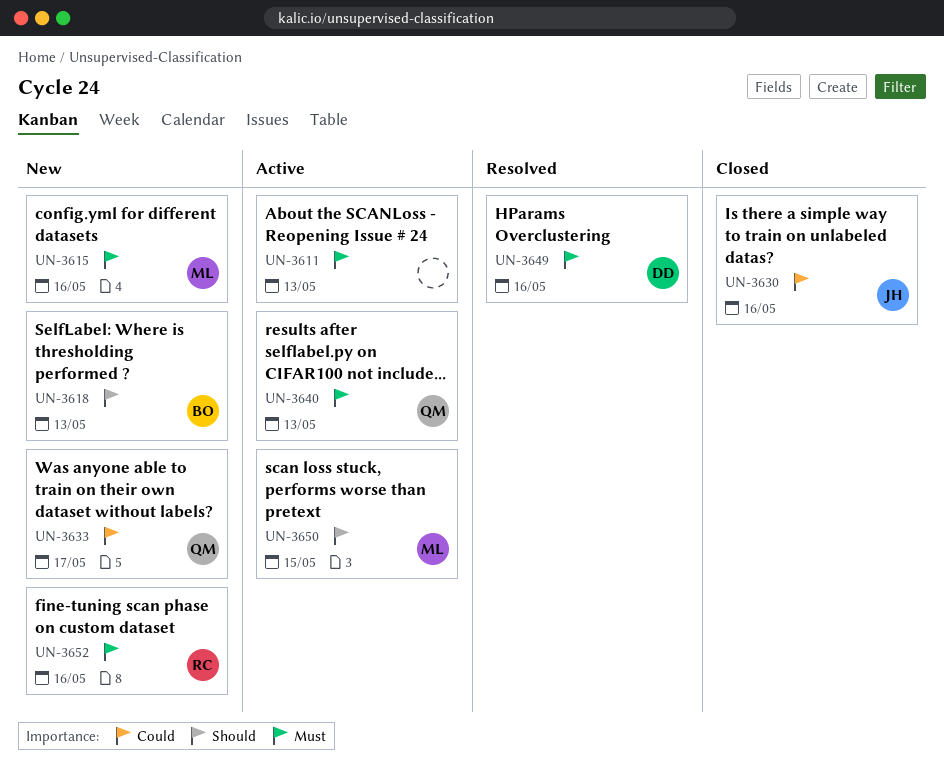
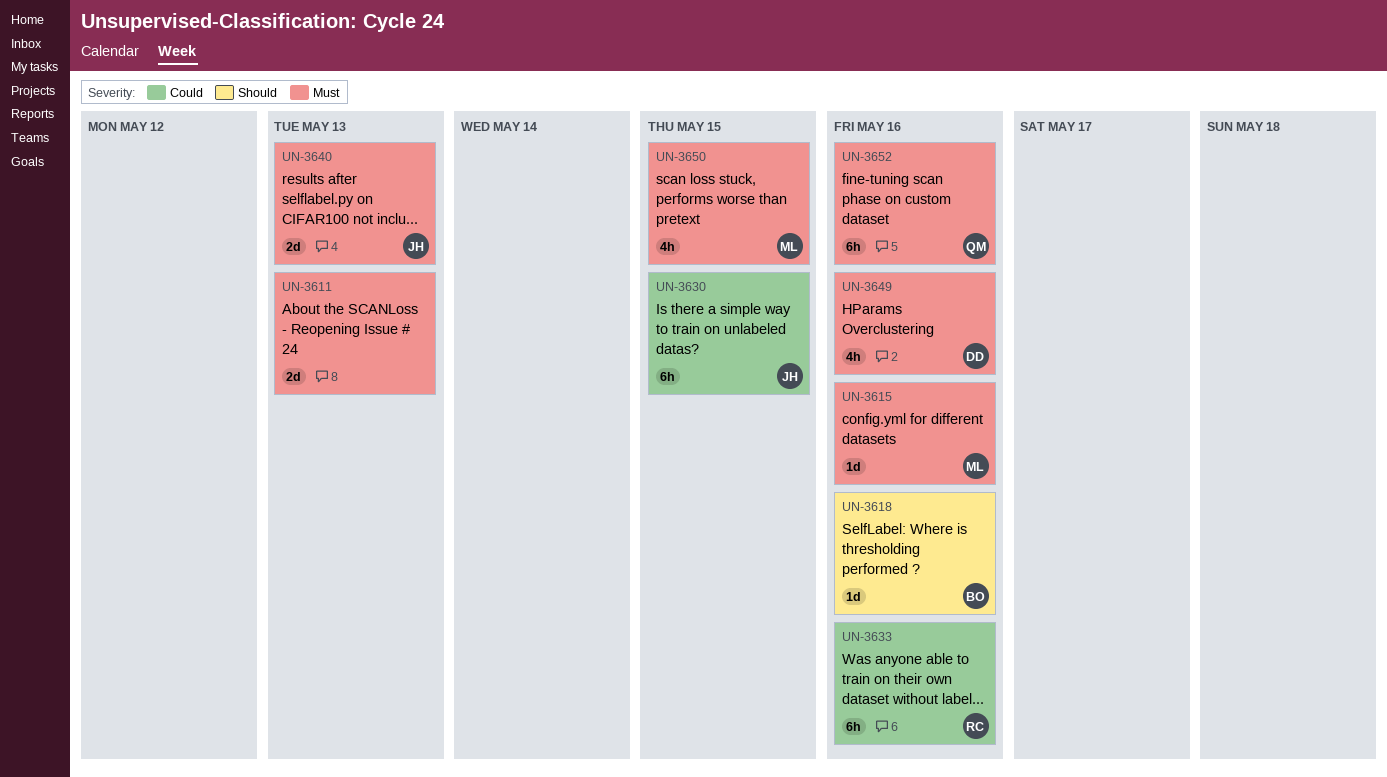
UN-3618, due: May 13 -> May 16
UN-3630, due: May 16 -> May 15
UN-3633, owner: QM -> RC
UN-3633, due: May 17 -> May 16
UN-3640, owner: QM -> JH
UN-3650, priority: Should -> Must
UN-3652, owner: RC -> QM

